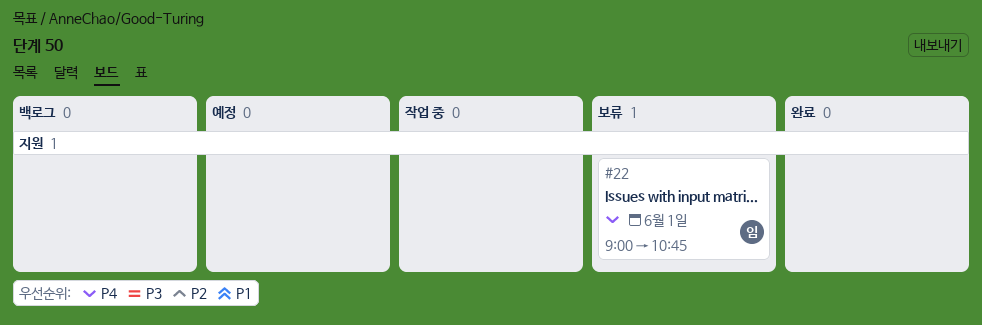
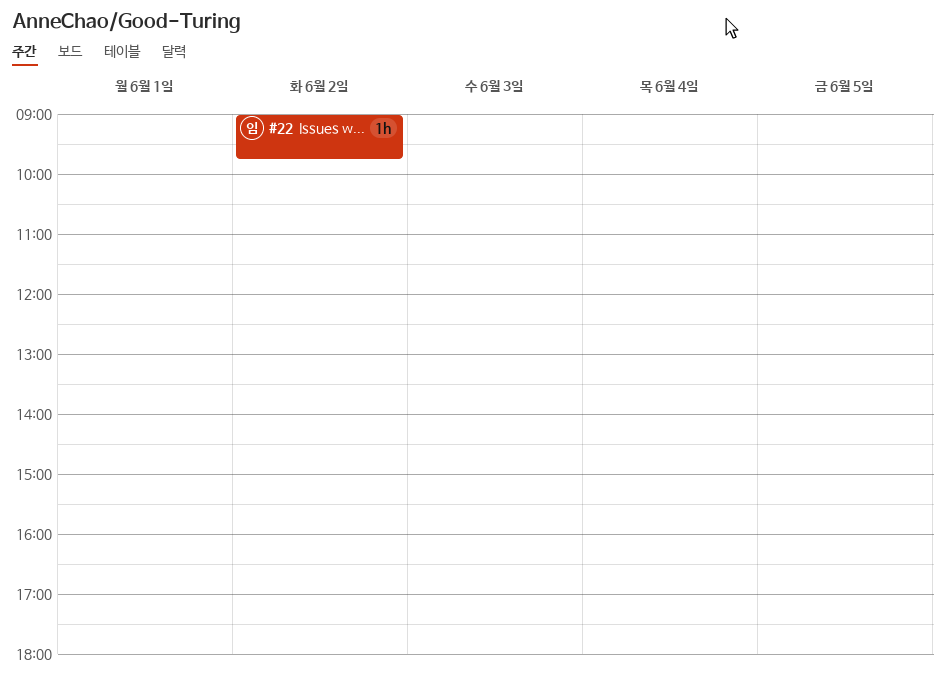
#22, day: Jun 1 -> Jun 2
#22, ends: 10:45 -> 09:45

